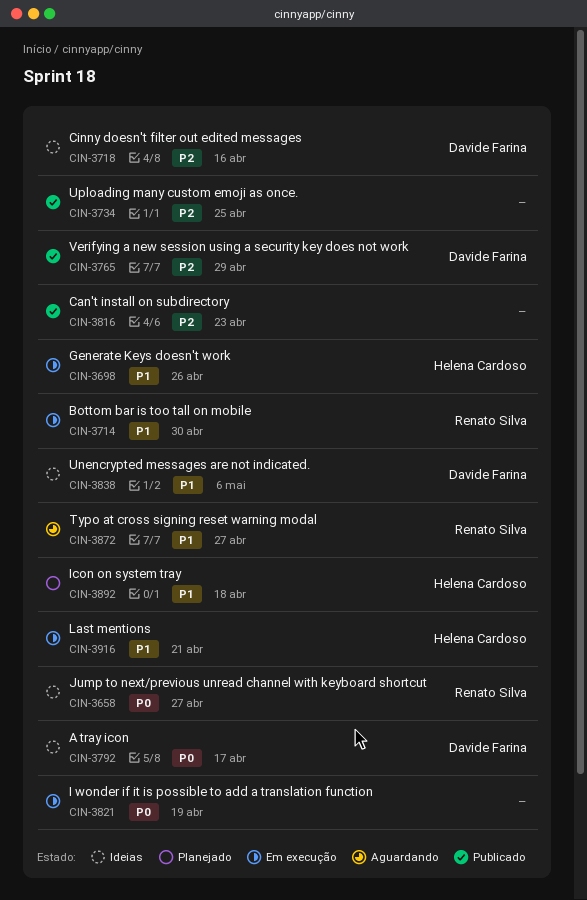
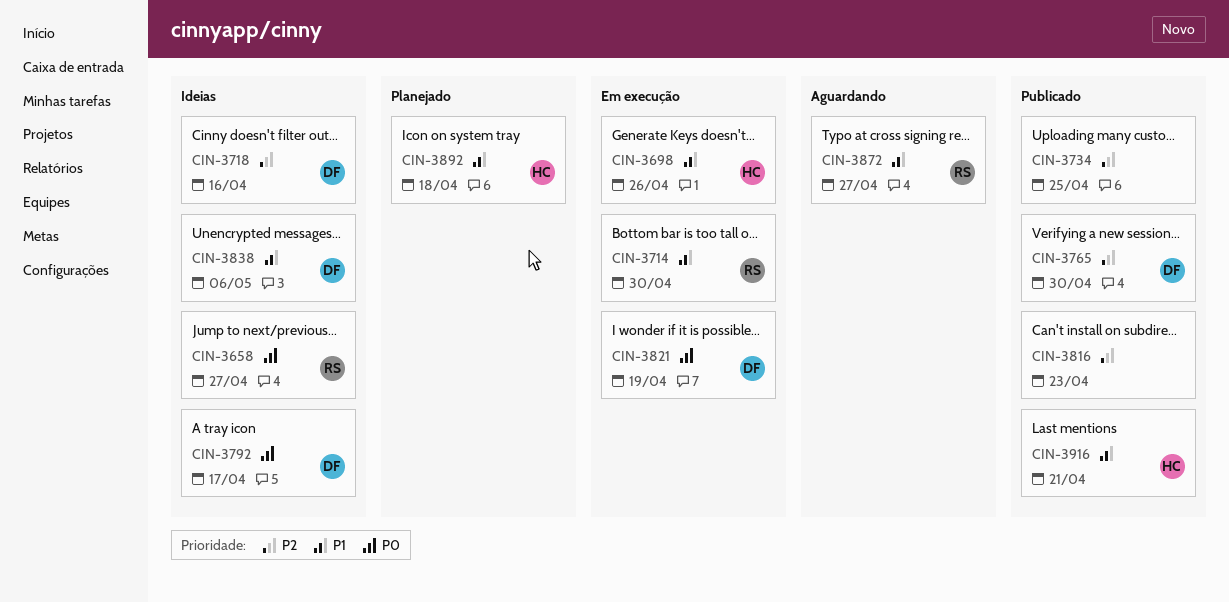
CIN-3765, due: Apr 29 -> Apr 30
CIN-3821, owner: none -> Davide Farina
CIN-3916, status: Em execução -> Publicado

